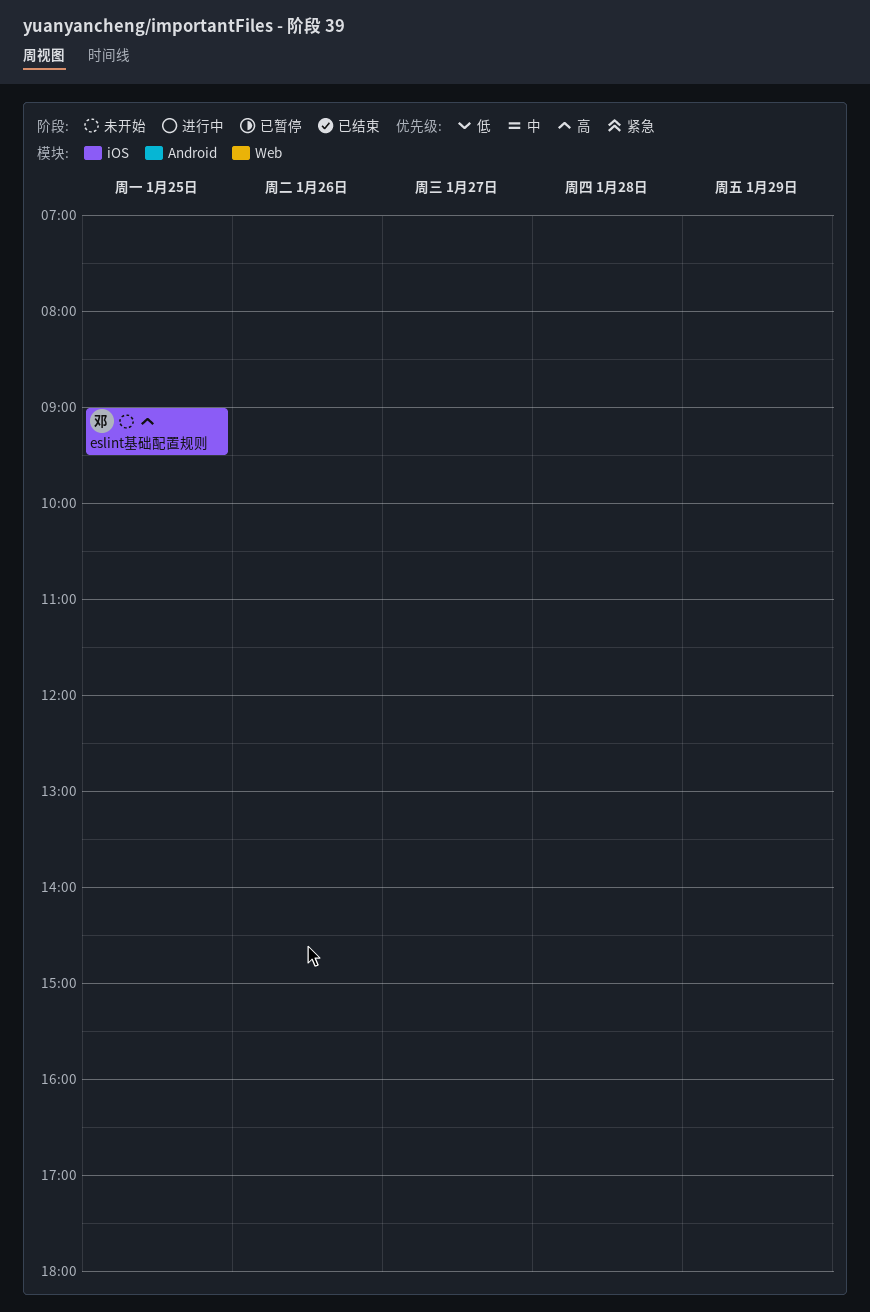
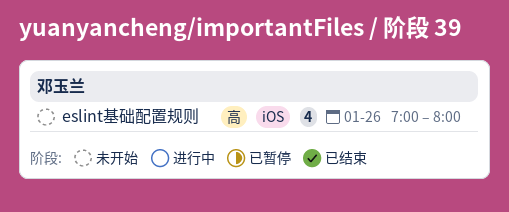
eslint基础配置规则, day: Jan 25 -> Jan 26
eslint基础配置规则, begins: 09:00 -> 07:00
eslint基础配置规则, ends: 09:30 -> 08:00

